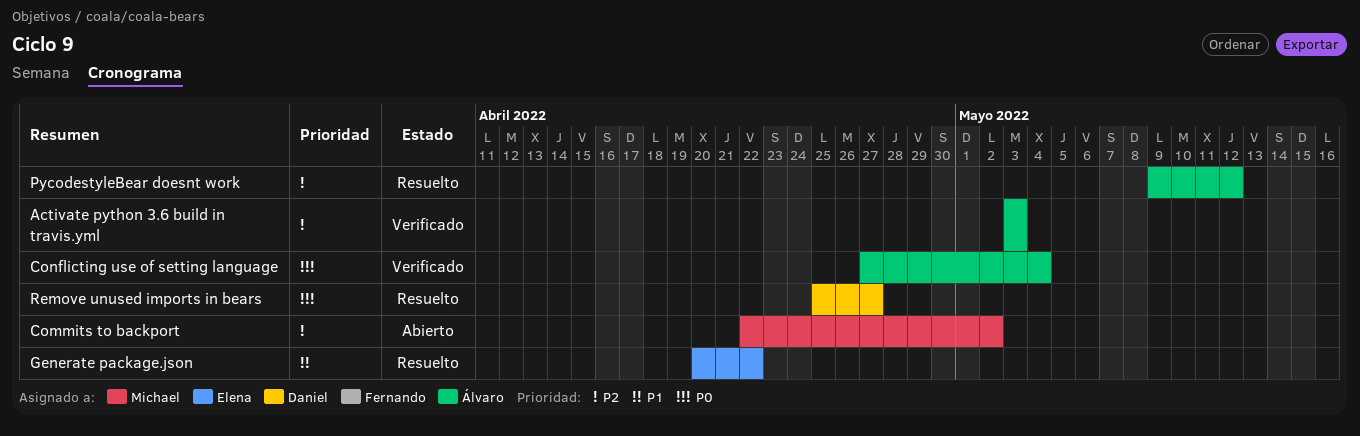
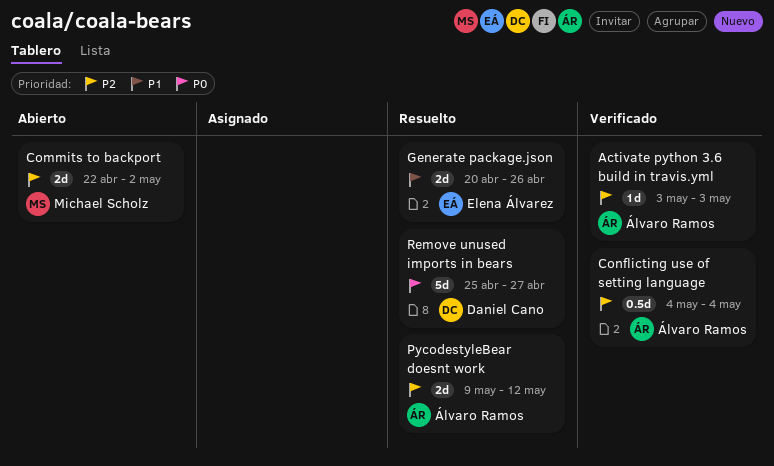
Conflicting use of setting language, priority: P0 -> P2
Conflicting use of setting language, start: Apr 27 -> May 4
Generate package.json, due: Apr 22 -> Apr 26

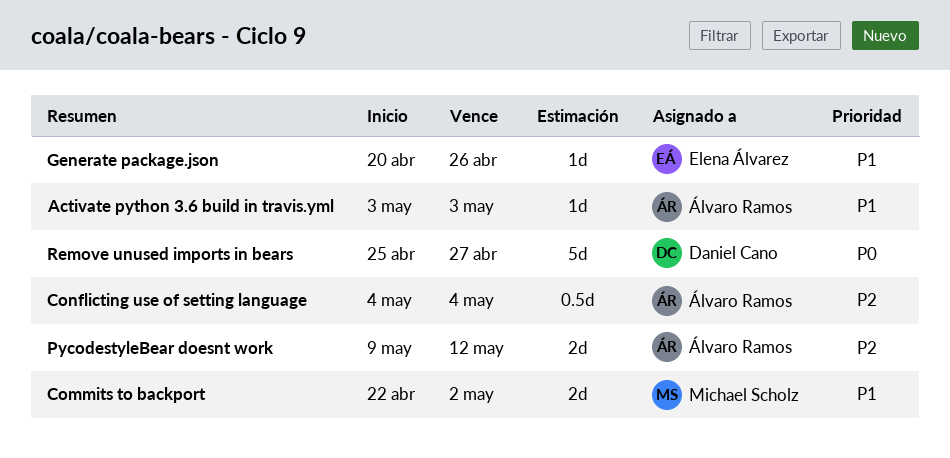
Activate python 3.6 build in travis.yml, priority: P2 -> P1
Commits to backport, priority: P2 -> P1
Generate package.json, estimate: 2d -> 1d

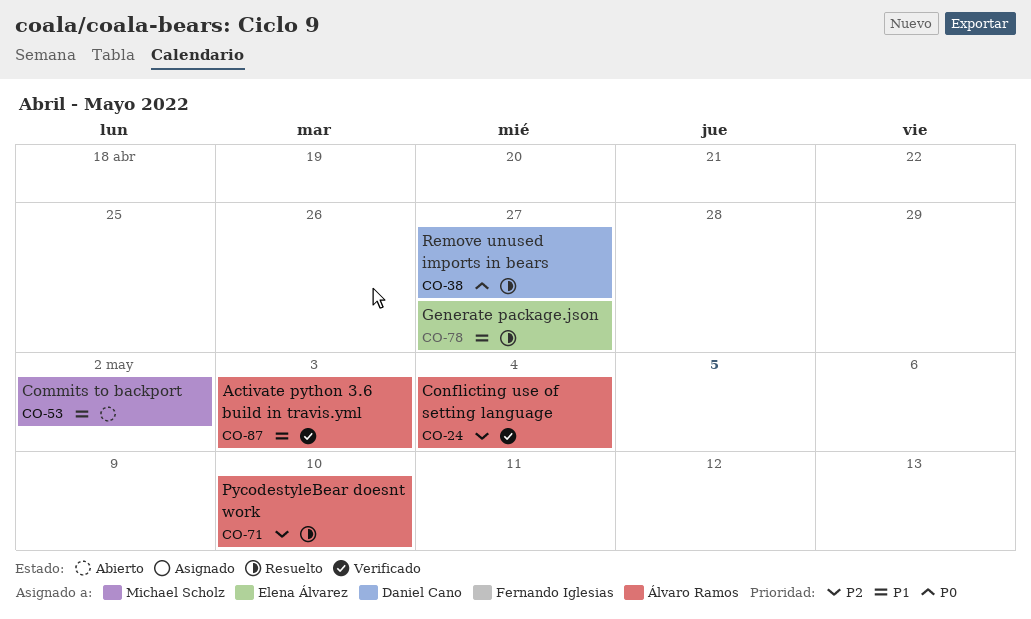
Generate package.json, due: Apr 26 -> Apr 27
PycodestyleBear doesnt work, due: May 12 -> May 10

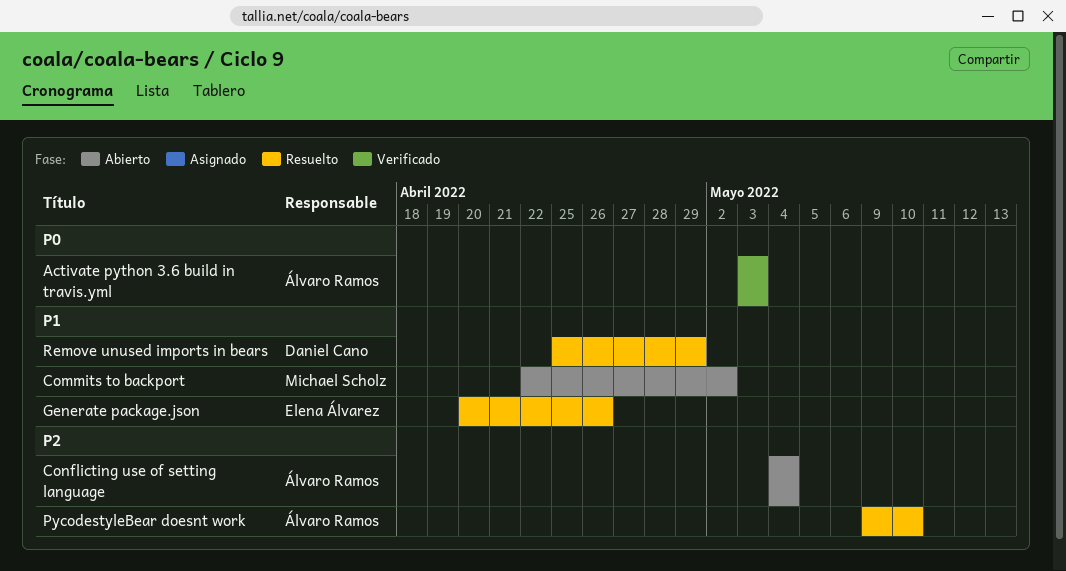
Activate python 3.6 build in travis.yml, priority: P1 -> P0
Conflicting use of setting language, status: Verificado -> Abierto
Generate package.json, due: Apr 27 -> Apr 26
Remove unused imports in bears, priority: P0 -> P1
Remove unused imports in bears, due: Apr 27 -> Apr 29

